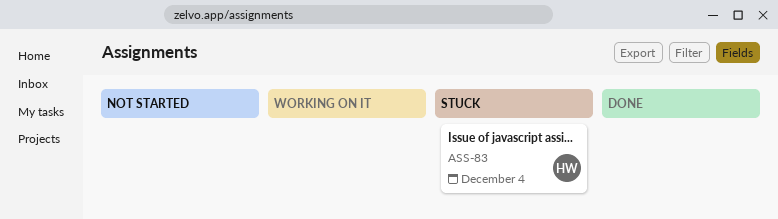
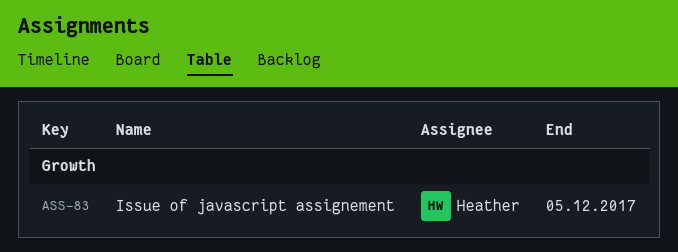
ASS-83, due: Dec 4 -> Dec 5

